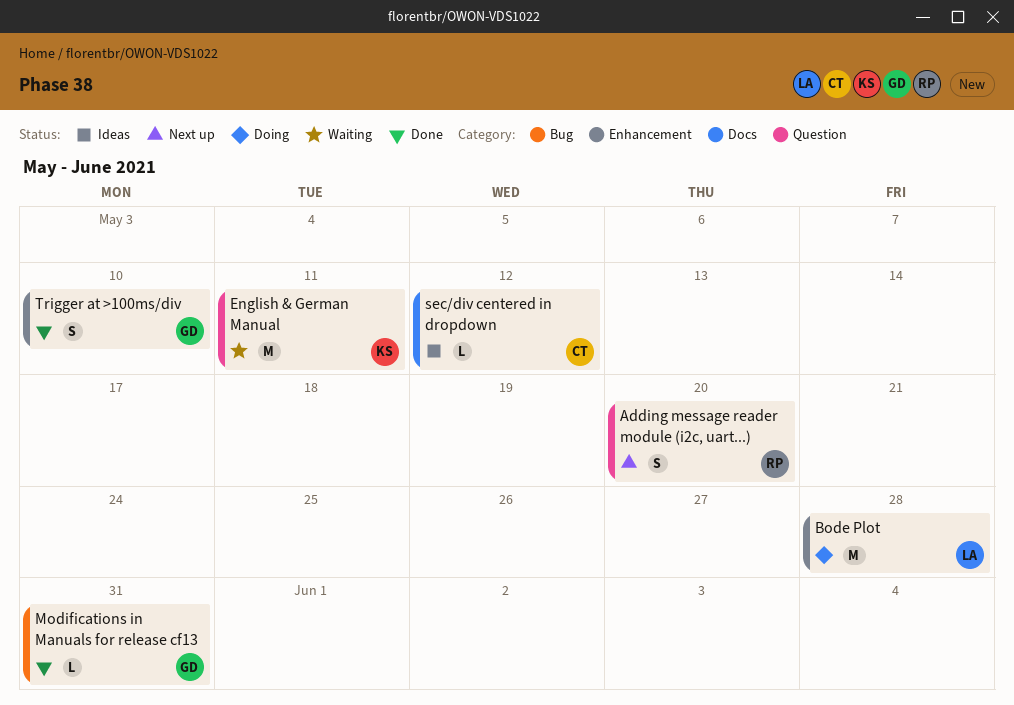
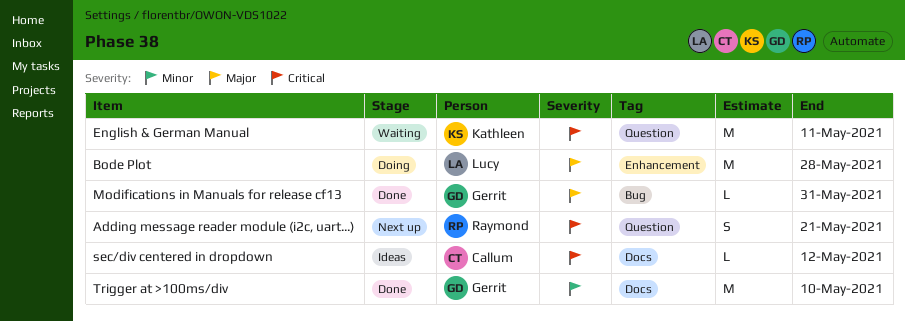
Adding message reader module (i2c, uart...), due: May 20 -> May 21
Trigger at >100ms/div, label: Enhancement -> Docs
Trigger at >100ms/div, estimate: S -> M

